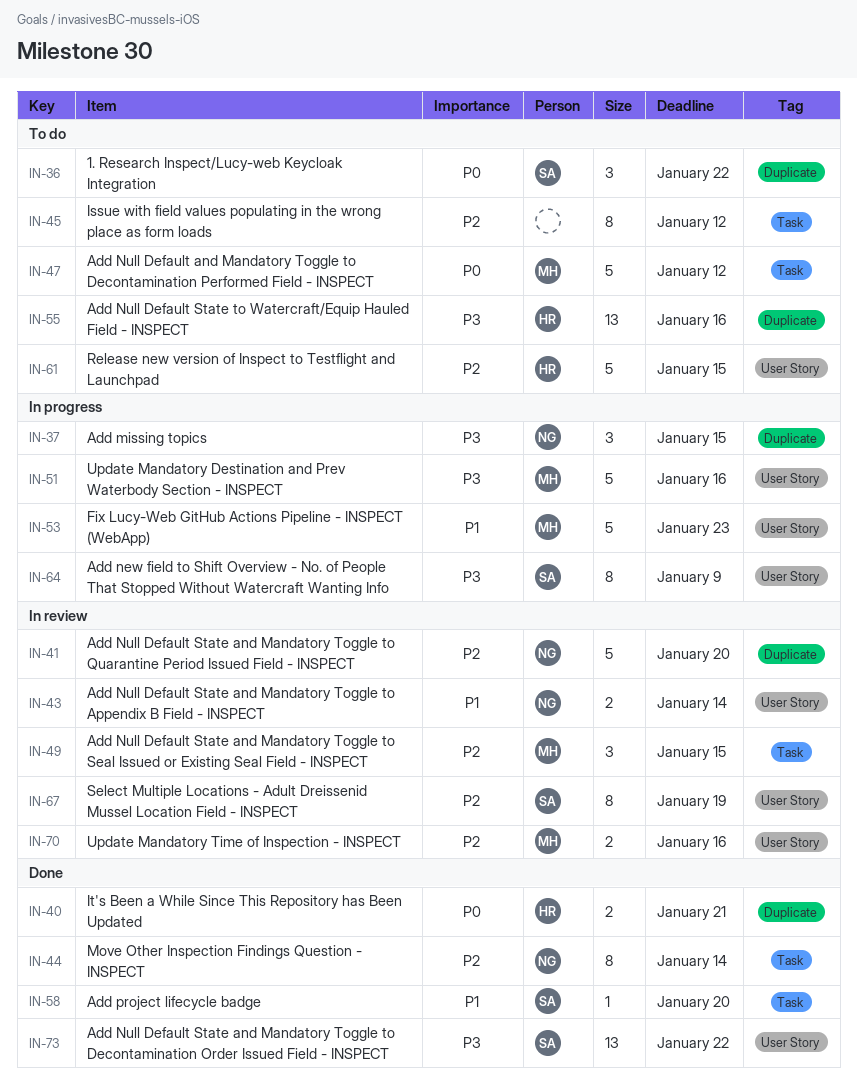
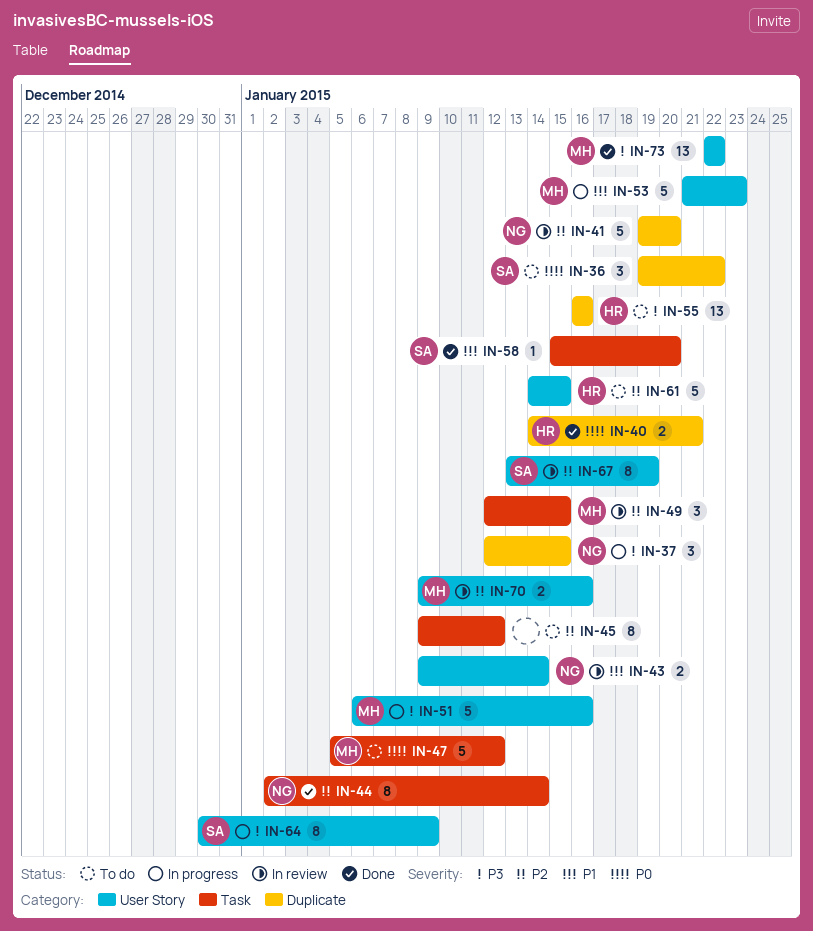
IN-73, owner: SA -> MH

